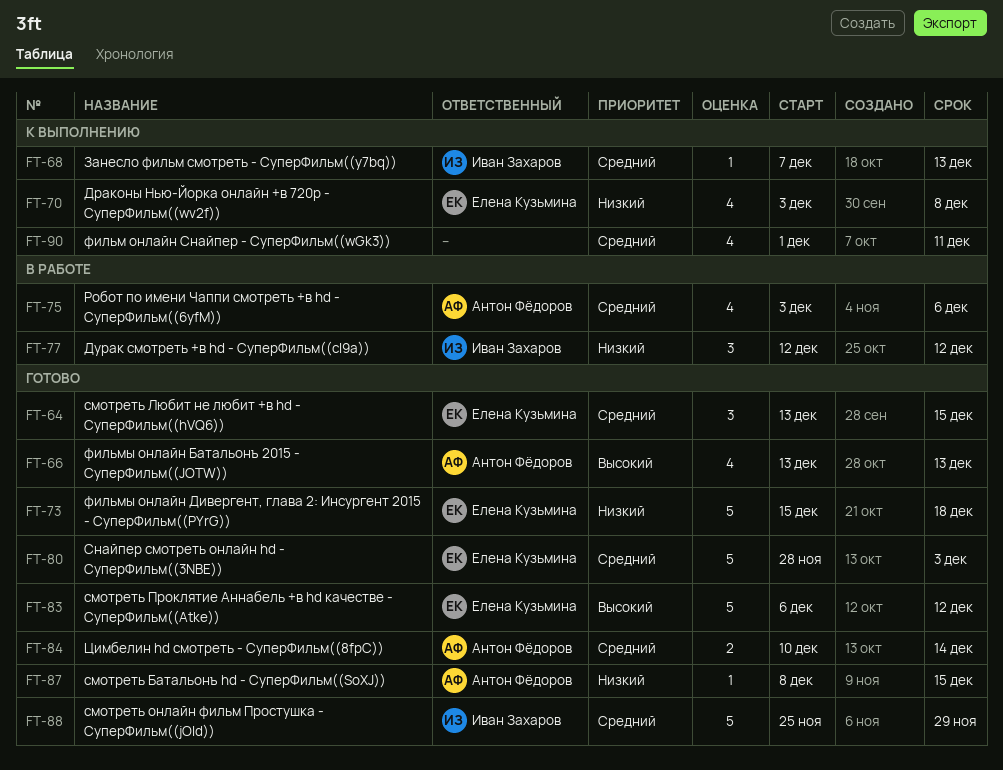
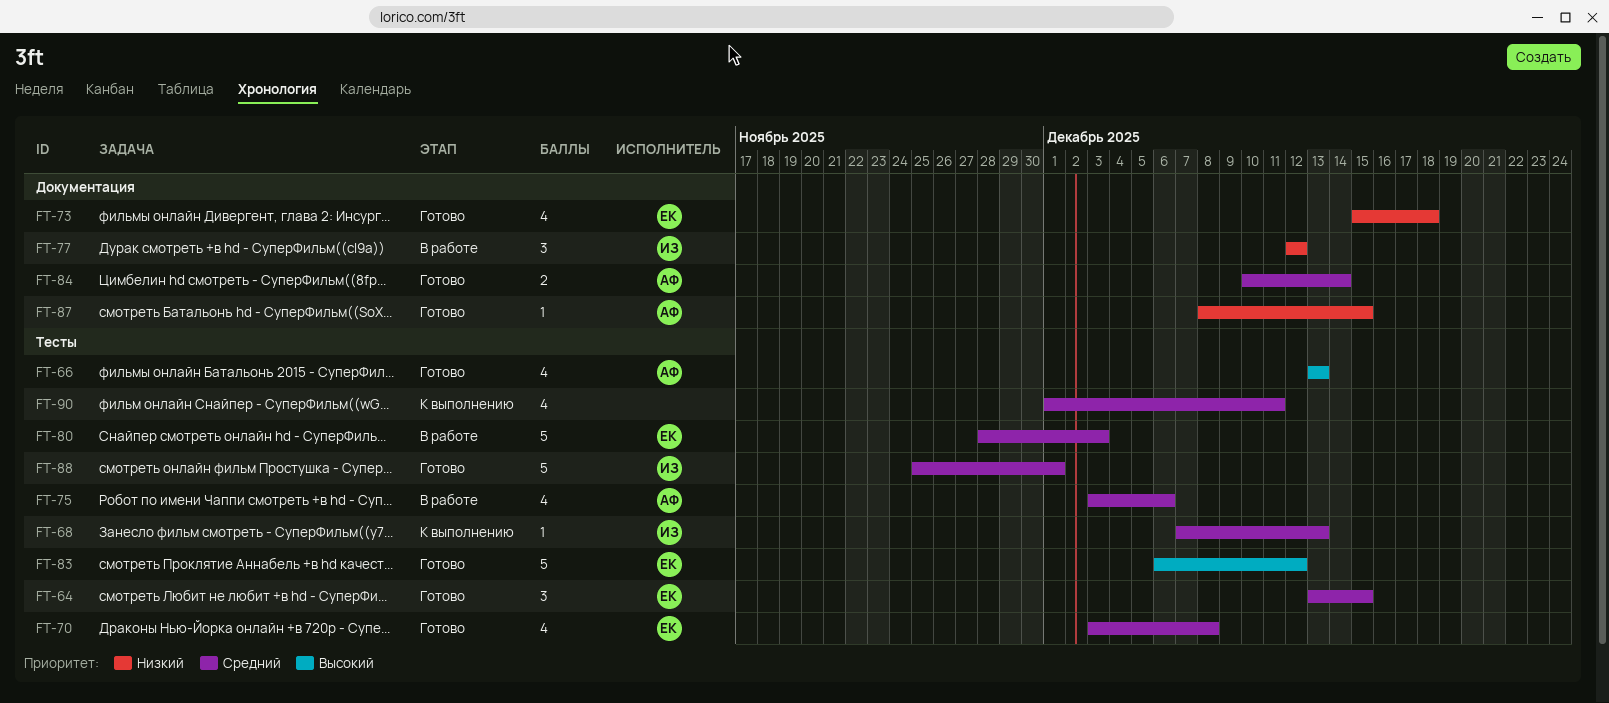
FT-70, status: К выполнению -> Готово
FT-70, priority: Низкий -> Средний
FT-73, estimate: 5 -> 4
FT-80, status: Готово -> В работе
FT-88, due: Nov 29 -> Dec 1

